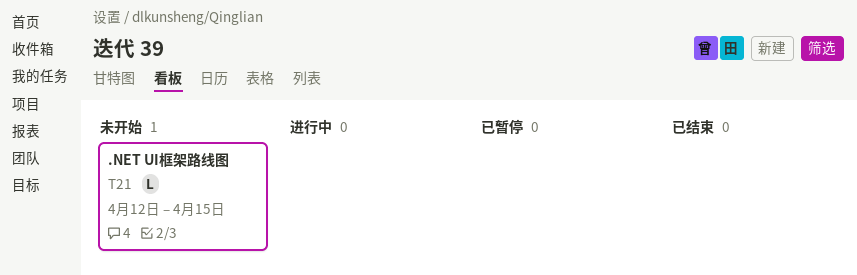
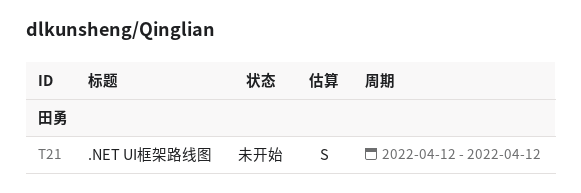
T21, estimate: L -> S
T21, due: Apr 15 -> Apr 12

